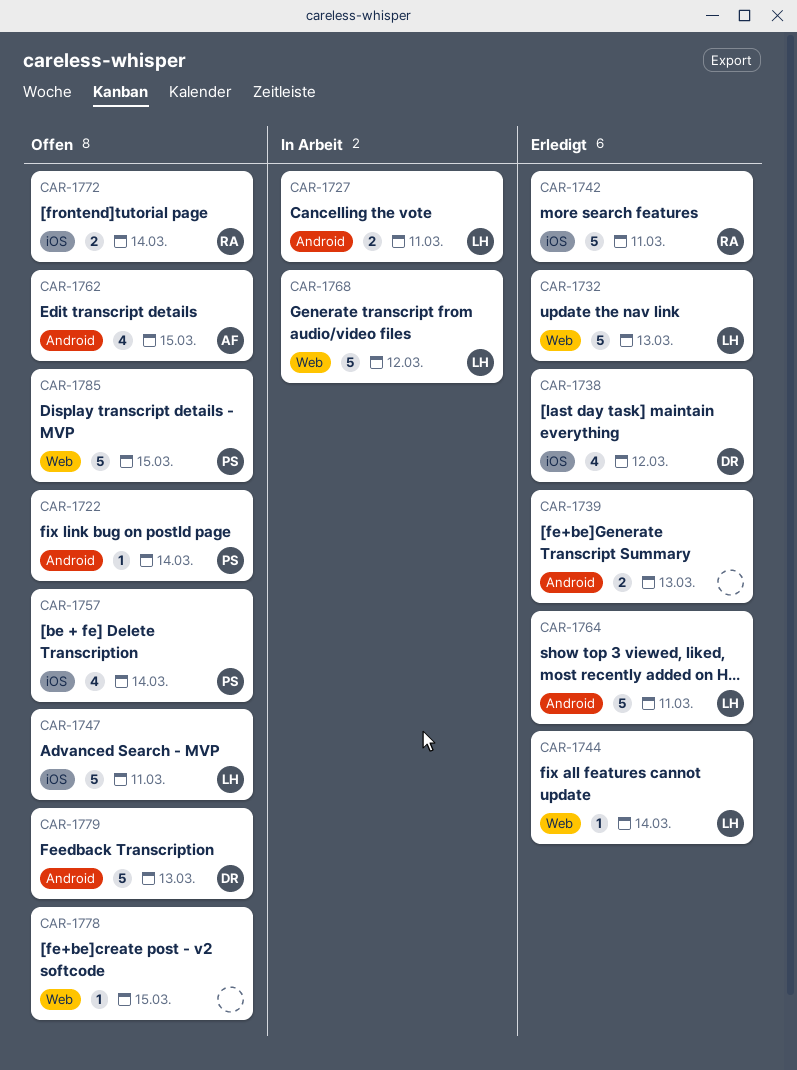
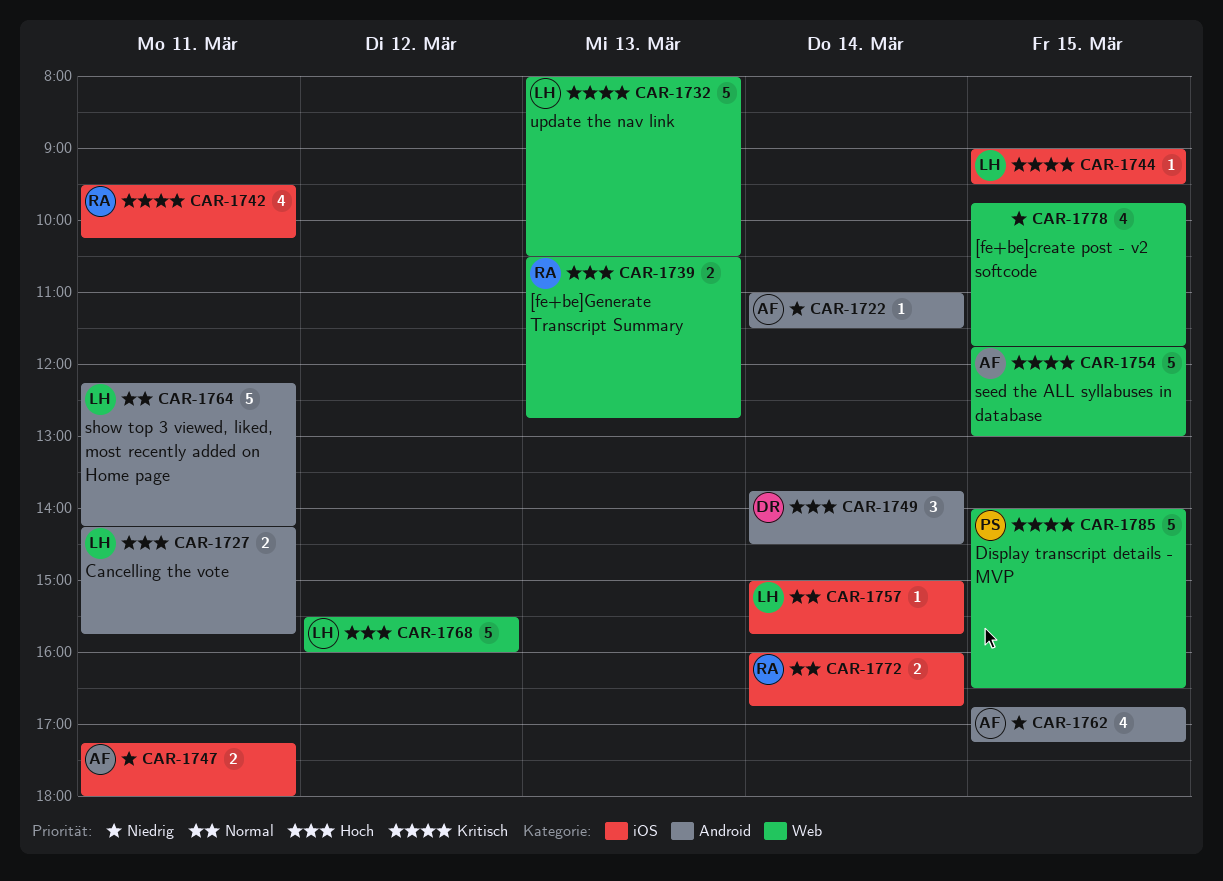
CAR-1722, owner: PS -> AF
CAR-1738: present -> none
CAR-1739, owner: none -> RA
CAR-1739, label: Android -> Web
CAR-1742, estimate: 5 -> 4
CAR-1744, label: Web -> iOS
CAR-1744, day: Mar 14 -> Mar 15
CAR-1747, owner: LH -> AF
CAR-1747, estimate: 5 -> 2
CAR-1749: none -> present
CAR-1754: none -> present
CAR-1757, owner: PS -> LH
CAR-1757, estimate: 4 -> 1
CAR-1778, estimate: 1 -> 4
CAR-1779: present -> none

